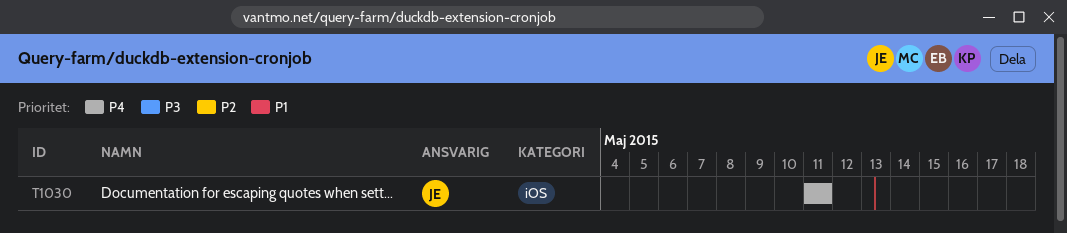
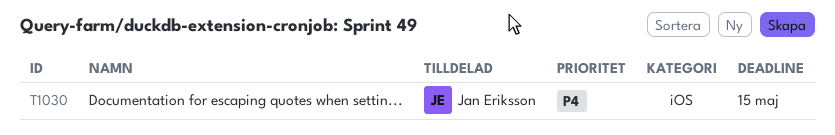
T1030, due: May 11 -> May 15

